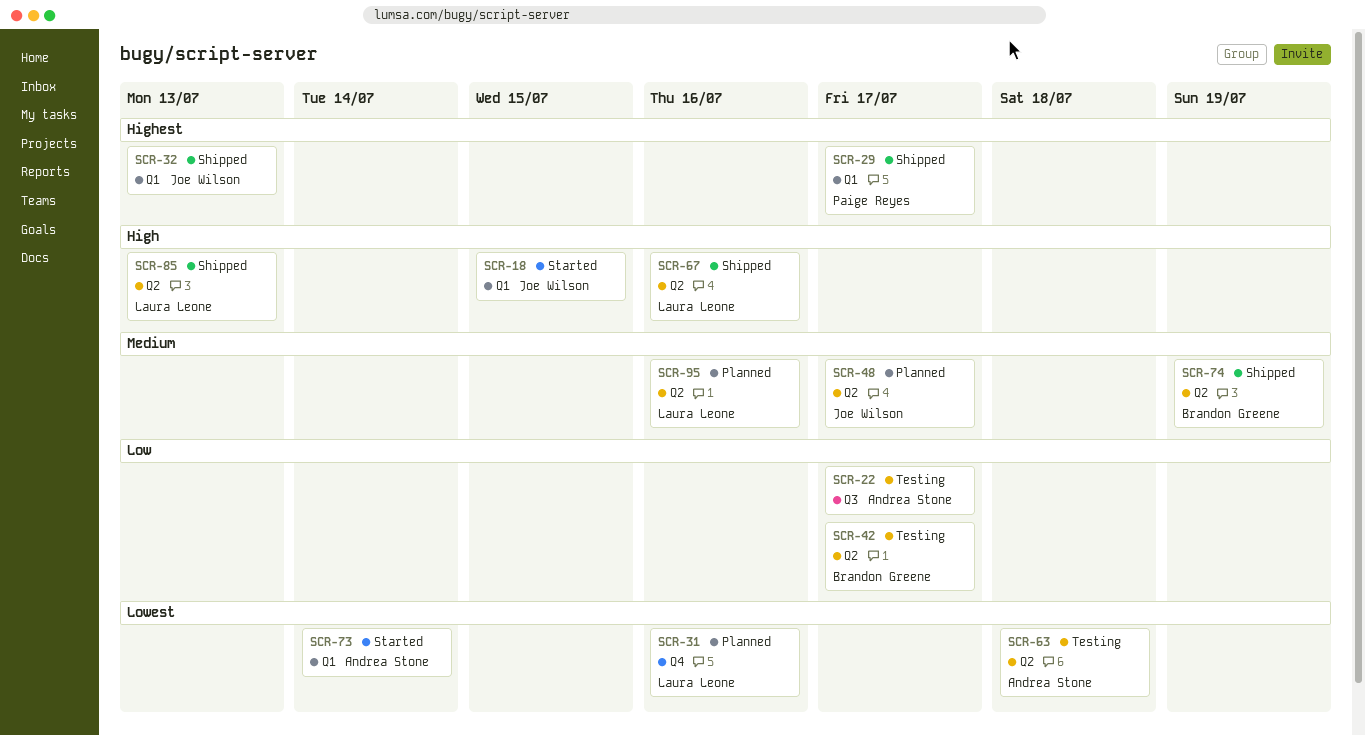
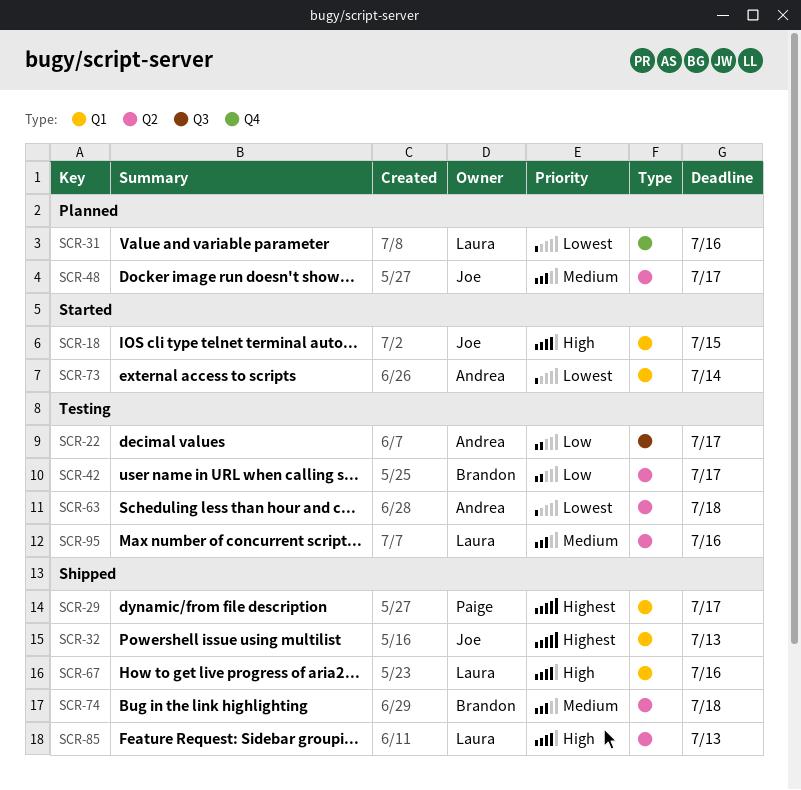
SCR-67, label: Q2 -> Q1
SCR-74, due: Jul 19 -> Jul 18
SCR-95, status: Planned -> Testing

